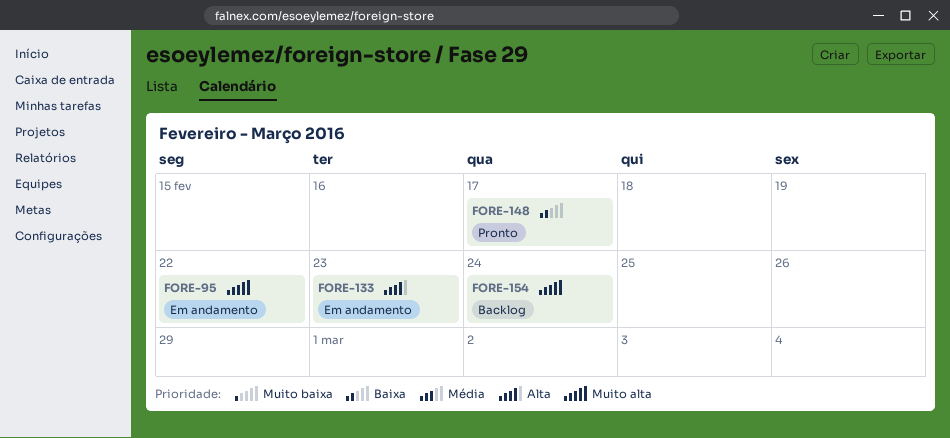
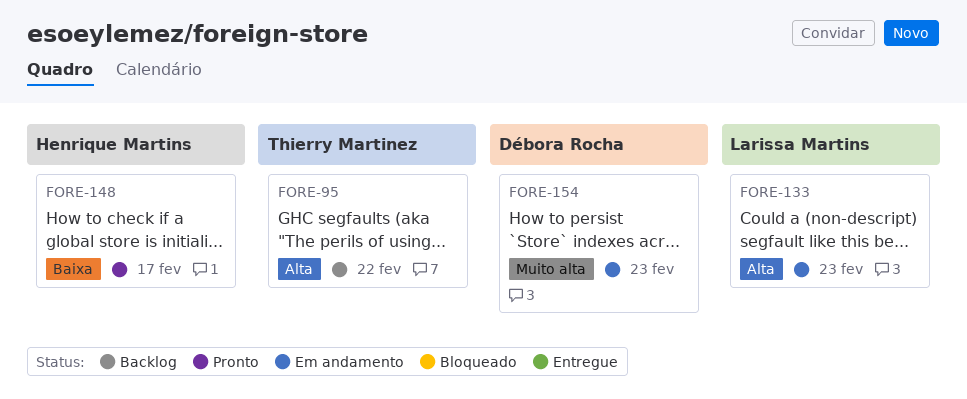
FORE-95, status: Em andamento -> Backlog
FORE-95, priority: Muito alta -> Alta
FORE-154, status: Backlog -> Em andamento
FORE-154, due: Feb 24 -> Feb 23

